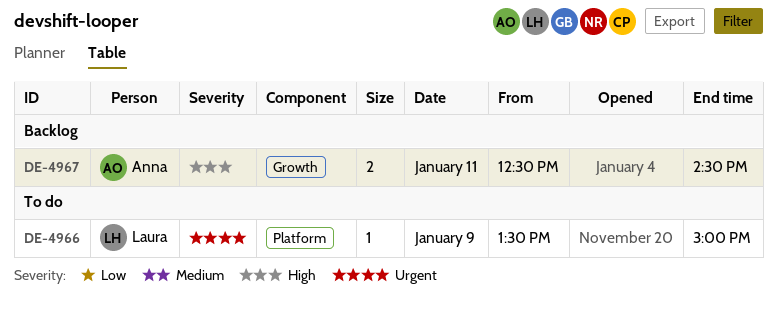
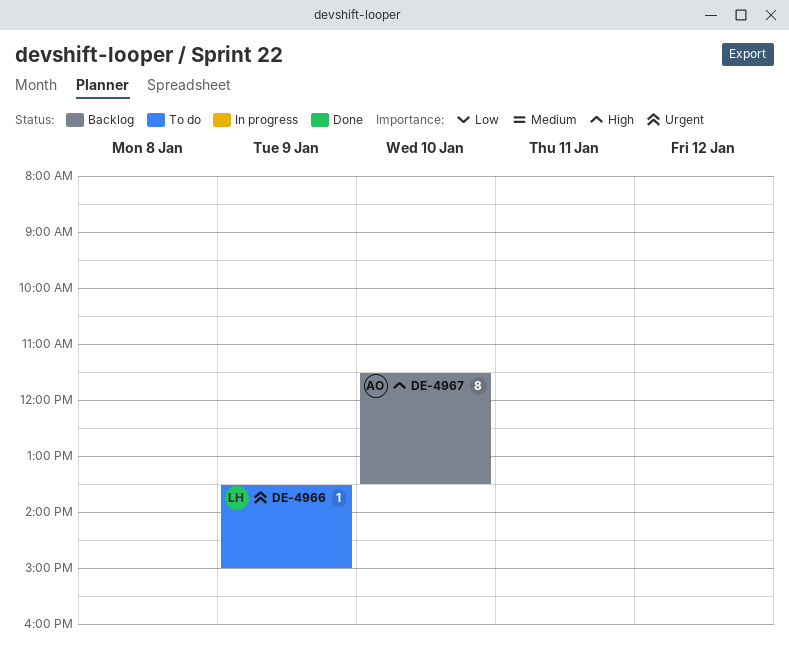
DE-4967, estimate: 2 -> 8
DE-4967, day: Jan 11 -> Jan 10
DE-4967, begins: 12:30 -> 11:30
DE-4967, ends: 14:30 -> 13:30

